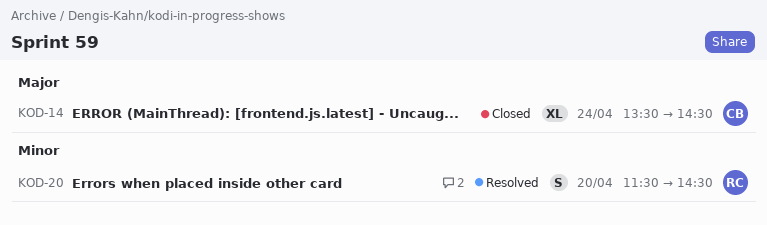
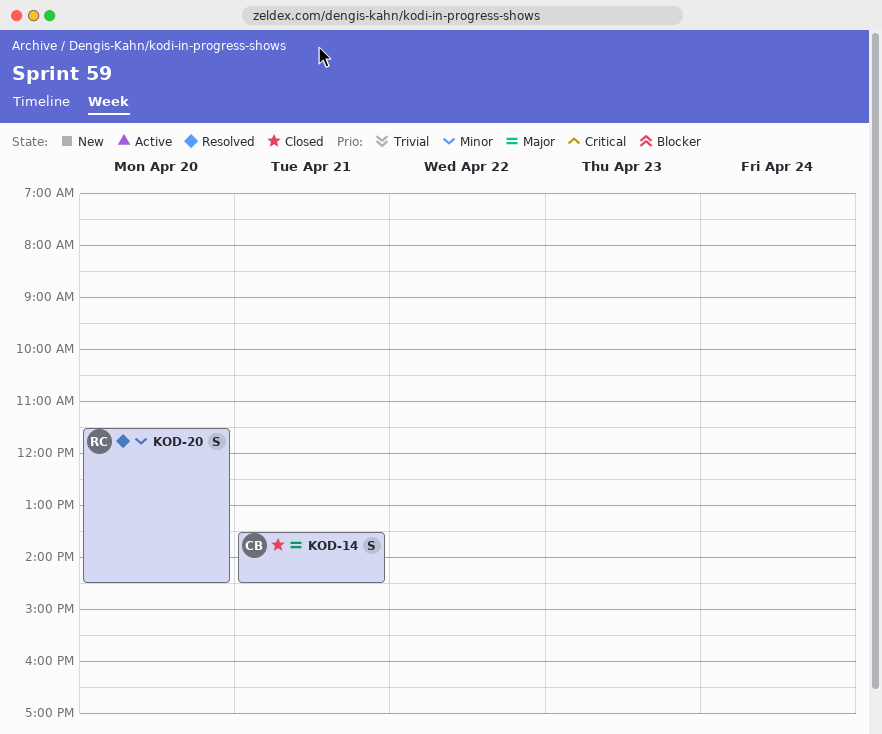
KOD-14, estimate: XL -> S
KOD-14, day: Apr 24 -> Apr 21

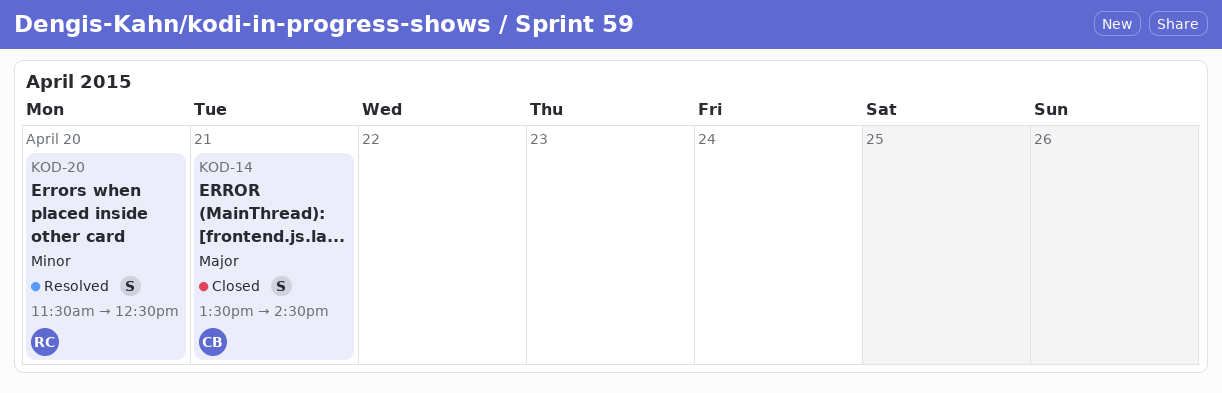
KOD-20, ends: 14:30 -> 12:30

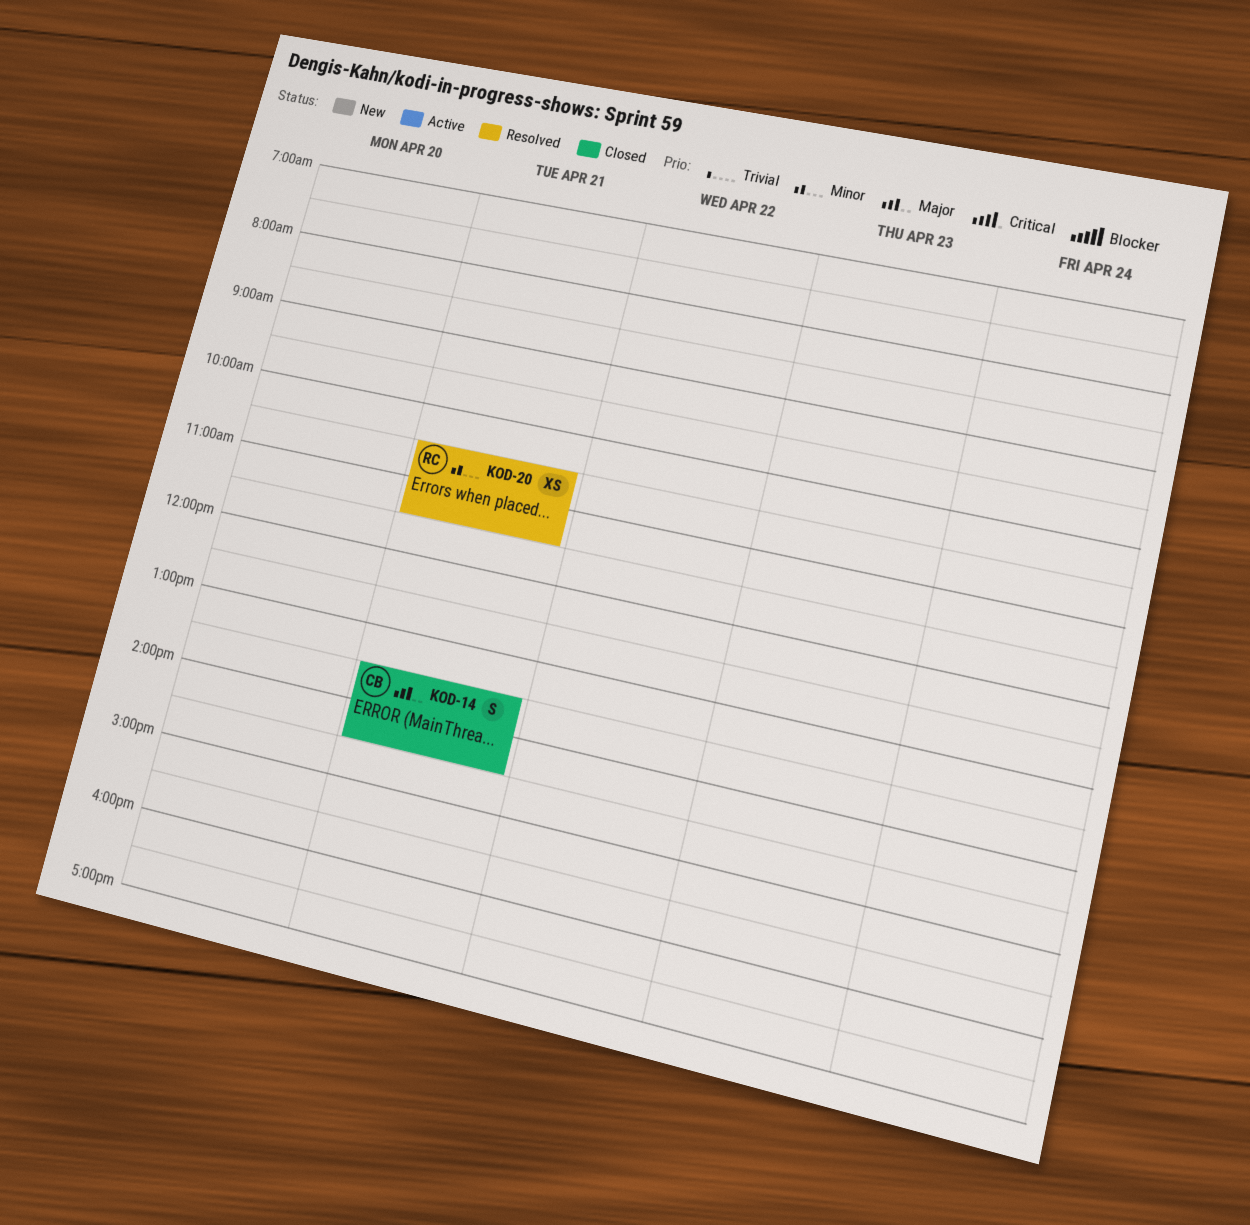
KOD-20, estimate: S -> XS
KOD-20, day: Apr 20 -> Apr 21
KOD-20, begins: 11:30 -> 10:30
KOD-20, ends: 12:30 -> 11:30

